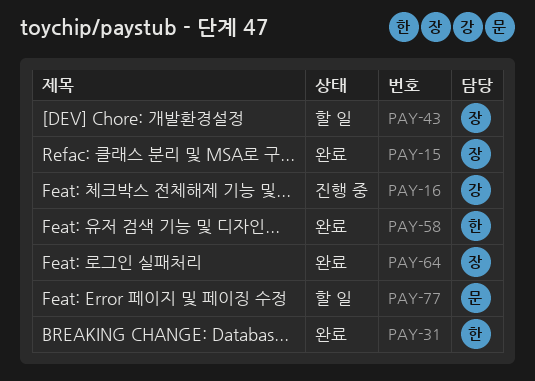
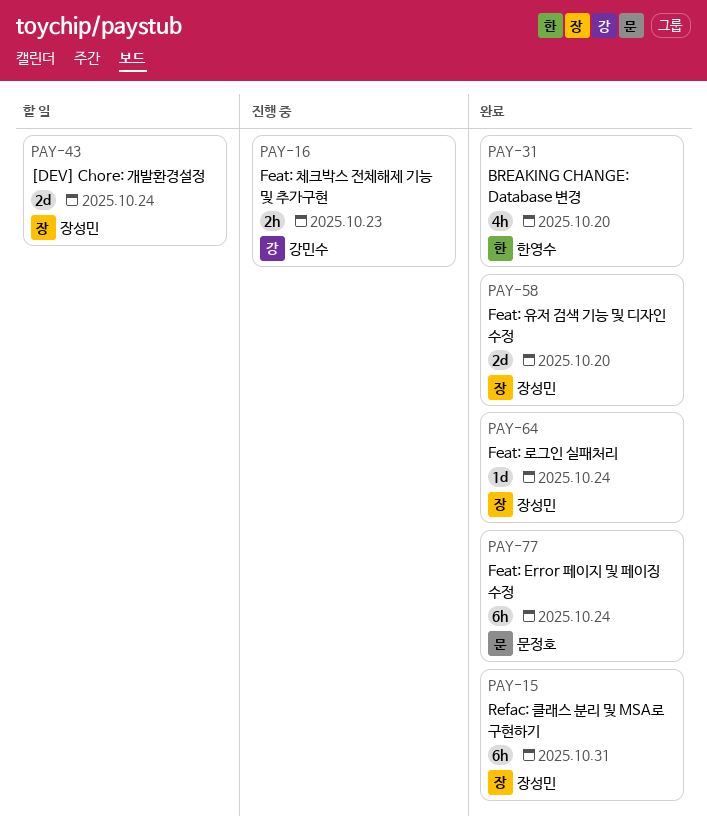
PAY-58, owner: 한영수 -> 장성민
PAY-77, status: 할 일 -> 완료

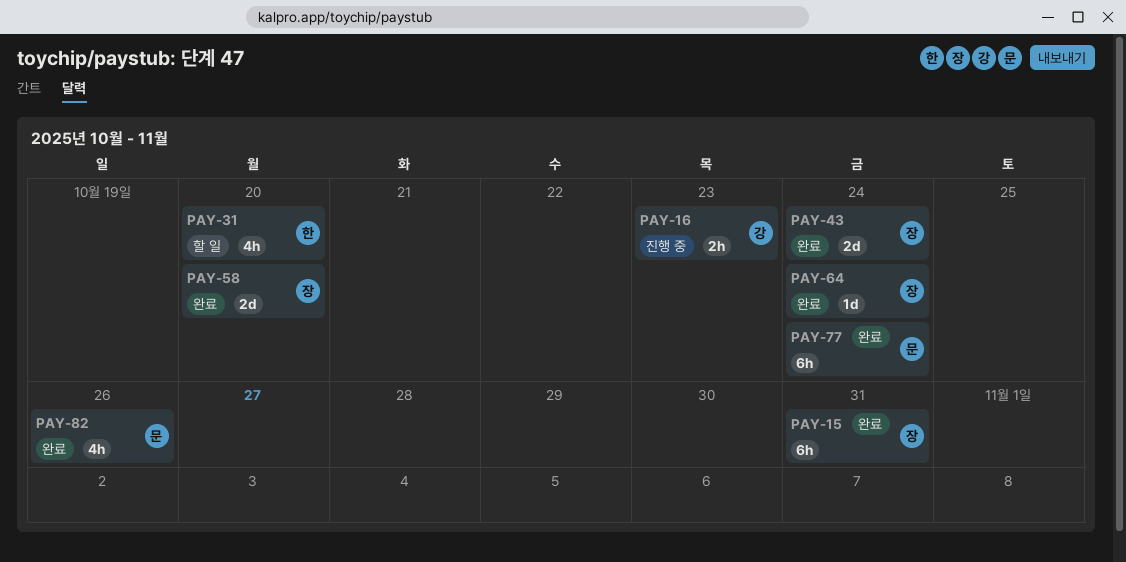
PAY-31, status: 완료 -> 할 일
PAY-43, status: 할 일 -> 완료
PAY-82: none -> present

